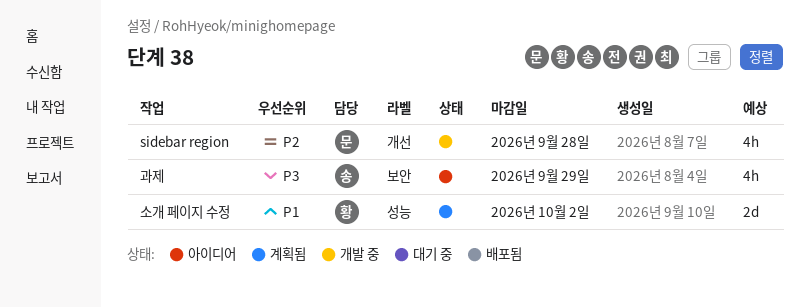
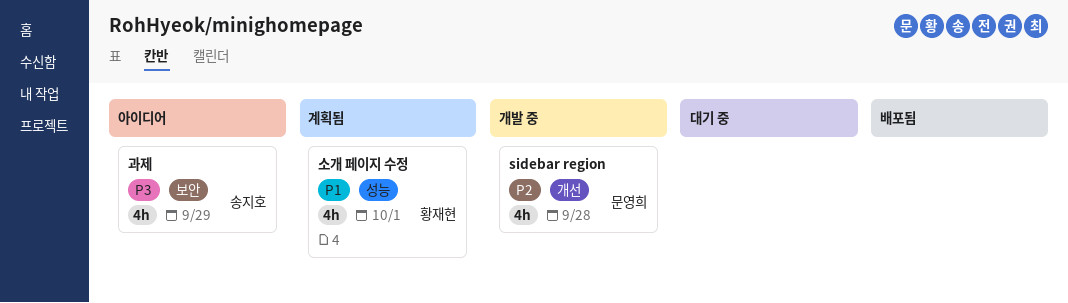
소개 페이지 수정, estimate: 2d -> 4h
소개 페이지 수정, due: Oct 2 -> Oct 1

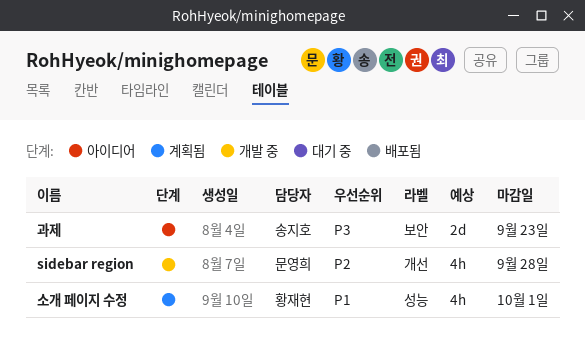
과제, estimate: 4h -> 2d
과제, due: Sep 29 -> Sep 23

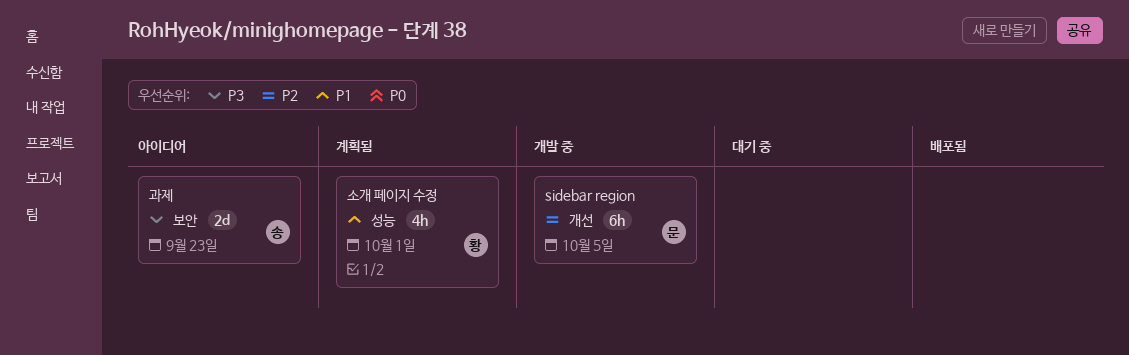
sidebar region, estimate: 4h -> 6h
sidebar region, due: Sep 28 -> Oct 5

